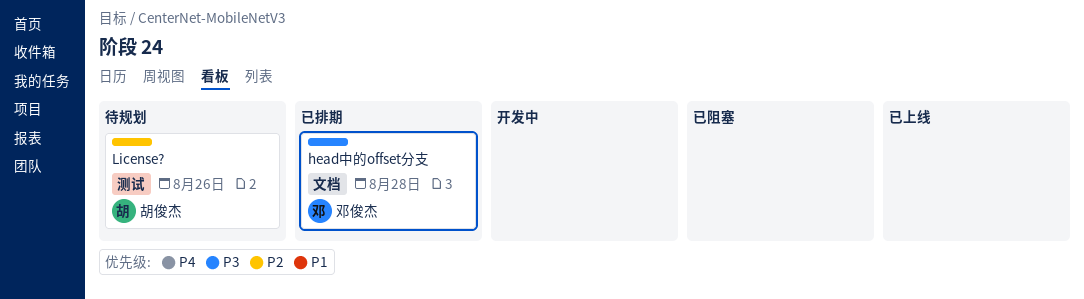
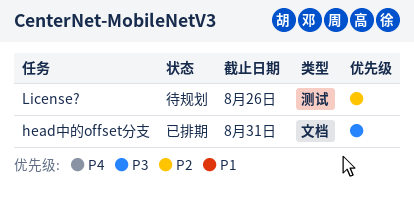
head中的offset分支, due: Aug 28 -> Aug 31

